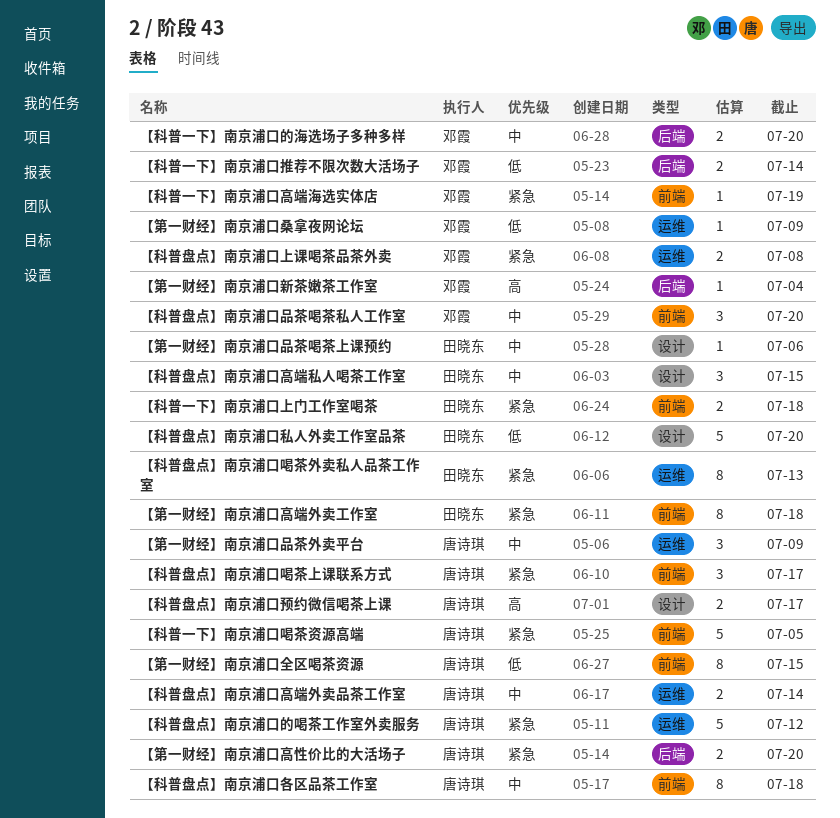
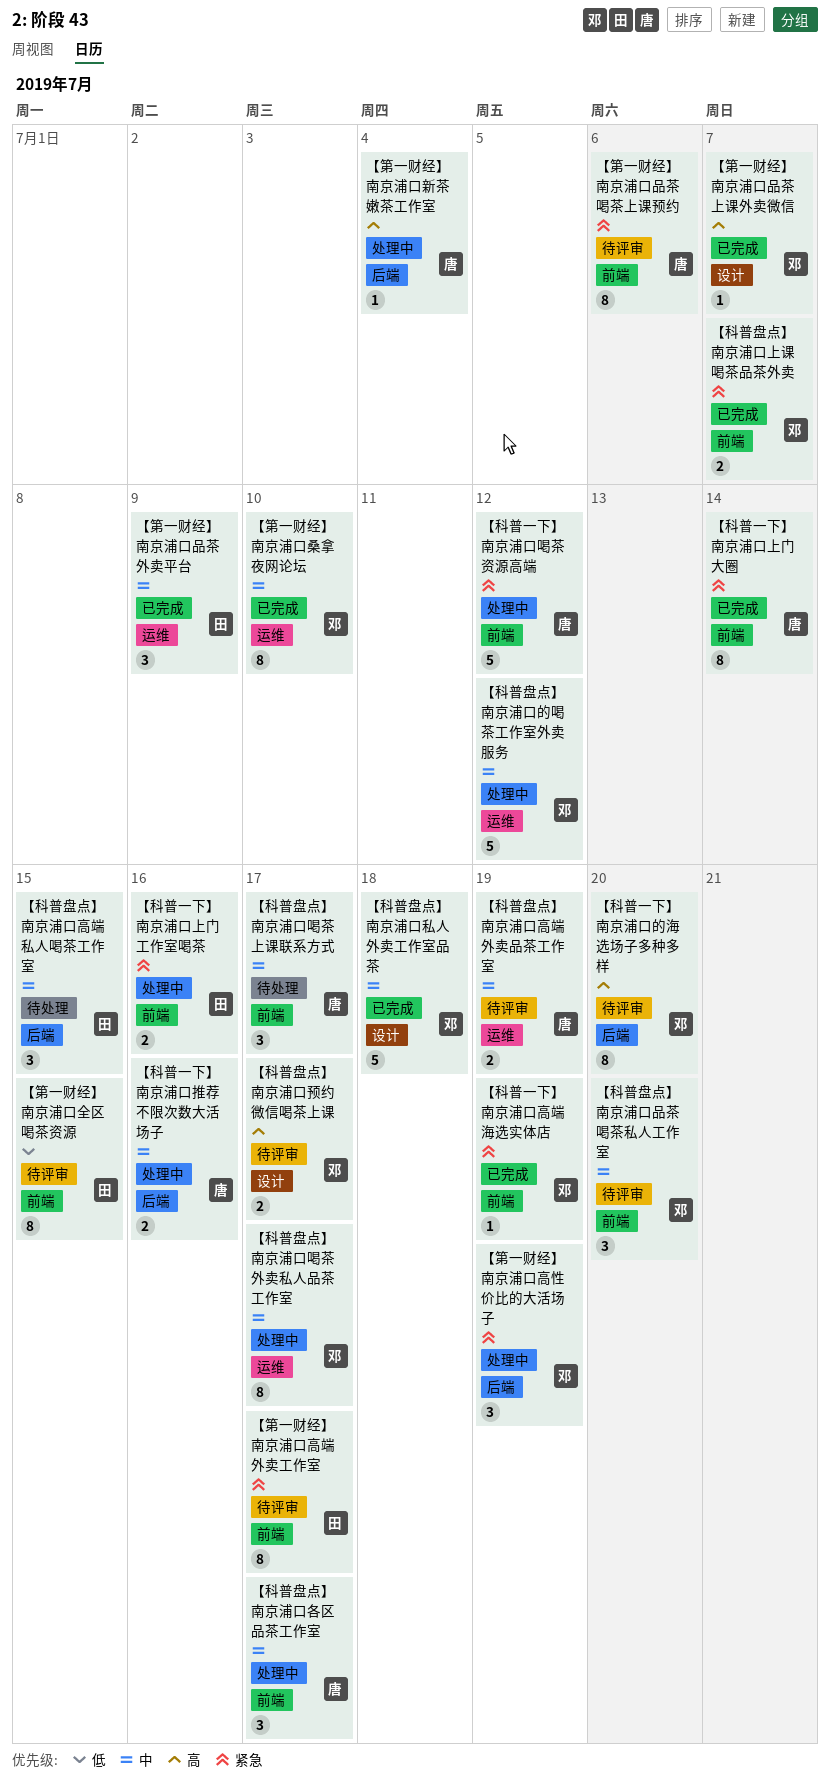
【科普一下】南京浦口上门大圈: none -> present
【科普一下】南京浦口上门工作室喝茶, due: Jul 18 -> Jul 16
【科普一下】南京浦口喝茶资源高端, due: Jul 5 -> Jul 12
【科普一下】南京浦口推荐不限次数大活场子, owner: 邓霞 -> 唐诗琪
【科普一下】南京浦口推荐不限次数大活场子, priority: 低 -> 中
【科普一下】南京浦口推荐不限次数大活场子, due: Jul 14 -> Jul 16
【科普一下】南京浦口的海选场子多种多样, priority: 中 -> 高
【科普一下】南京浦口的海选场子多种多样, estimate: 2 -> 8
【科普盘点】南京浦口上课喝茶品茶外卖, label: 运维 -> 前端
【科普盘点】南京浦口上课喝茶品茶外卖, due: Jul 8 -> Jul 7
【科普盘点】南京浦口各区品茶工作室, estimate: 8 -> 3
【科普盘点】南京浦口各区品茶工作室, due: Jul 18 -> Jul 17
【科普盘点】南京浦口喝茶上课联系方式, priority: 紧急 -> 中
【科普盘点】南京浦口喝茶外卖私人品茶工作室, owner: 田晓东 -> 邓霞
【科普盘点】南京浦口喝茶外卖私人品茶工作室, priority: 紧急 -> 中
【科普盘点】南京浦口喝茶外卖私人品茶工作室, due: Jul 13 -> Jul 17
【科普盘点】南京浦口的喝茶工作室外卖服务, owner: 唐诗琪 -> 邓霞
【科普盘点】南京浦口的喝茶工作室外卖服务, priority: 紧急 -> 中
【科普盘点】南京浦口私人外卖工作室品茶, owner: 田晓东 -> 邓霞
【科普盘点】南京浦口私人外卖工作室品茶, priority: 低 -> 中
【科普盘点】南京浦口私人外卖工作室品茶, due: Jul 20 -> Jul 18
【科普盘点】南京浦口预约微信喝茶上课, owner: 唐诗琪 -> 邓霞
【科普盘点】南京浦口高端外卖品茶工作室, due: Jul 14 -> Jul 19
【科普盘点】南京浦口高端私人喝茶工作室, label: 设计 -> 后端
【第一财经】南京浦口全区喝茶资源, owner: 唐诗琪 -> 田晓东
【第一财经】南京浦口品茶上课外卖微信: none -> present
【第一财经】南京浦口品茶喝茶上课预约, owner: 田晓东 -> 唐诗琪
【第一财经】南京浦口品茶喝茶上课预约, priority: 中 -> 紧急
【第一财经】南京浦口品茶喝茶上课预约, label: 设计 -> 前端
【第一财经】南京浦口品茶喝茶上课预约, estimate: 1 -> 8
【第一财经】南京浦口品茶外卖平台, owner: 唐诗琪 -> 田晓东
【第一财经】南京浦口新茶嫩茶工作室, owner: 邓霞 -> 唐诗琪
【第一财经】南京浦口桑拿夜网论坛, priority: 低 -> 中
【第一财经】南京浦口桑拿夜网论坛, estimate: 1 -> 8
【第一财经】南京浦口桑拿夜网论坛, due: Jul 9 -> Jul 10
【第一财经】南京浦口高性价比的大活场子, owner: 唐诗琪 -> 邓霞
【第一财经】南京浦口高性价比的大活场子, estimate: 2 -> 3
【第一财经】南京浦口高性价比的大活场子, due: Jul 20 -> Jul 19
【第一财经】南京浦口高端外卖工作室, due: Jul 18 -> Jul 17

